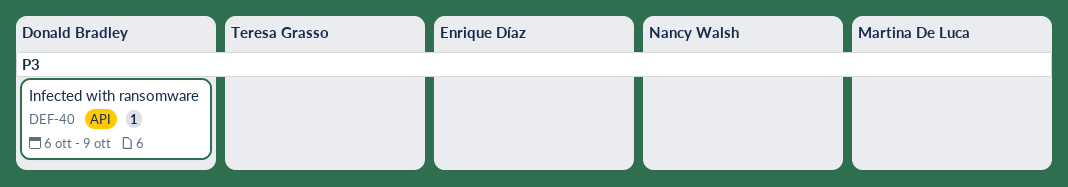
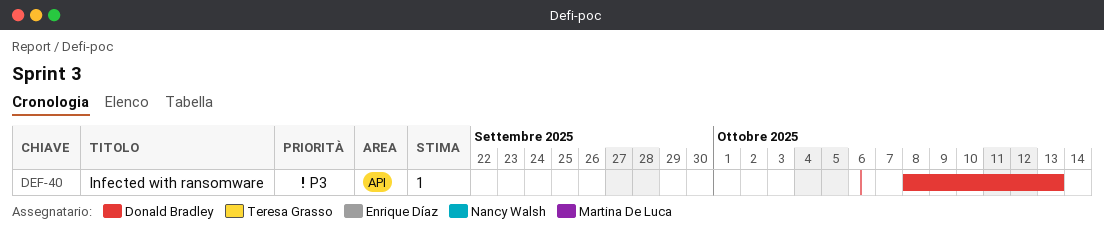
DEF-40, start: Oct 6 -> Oct 8
DEF-40, due: Oct 9 -> Oct 13

